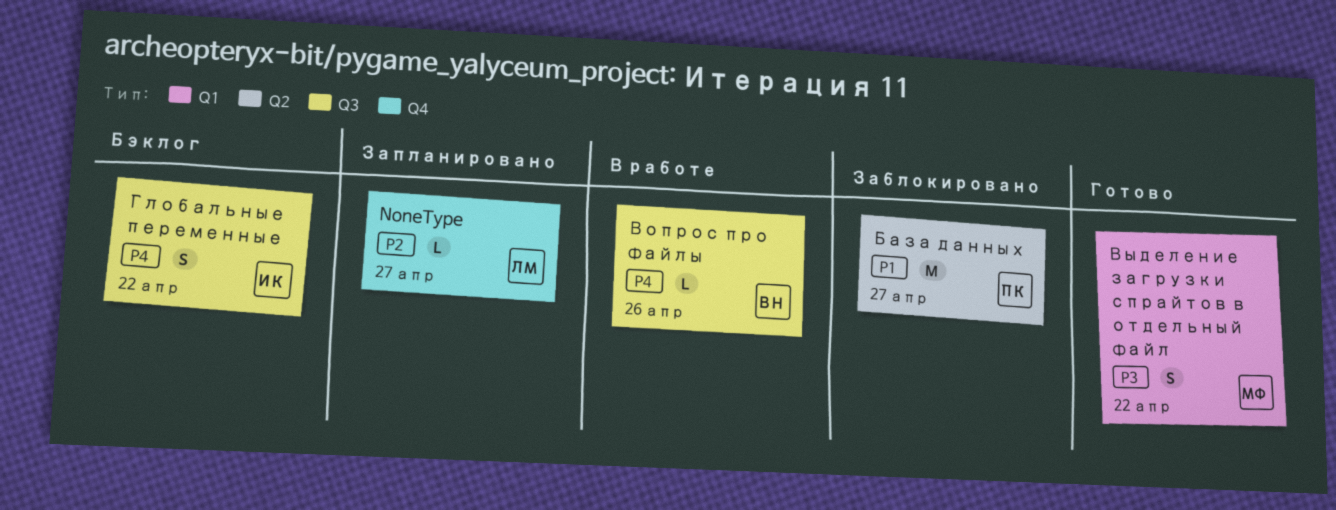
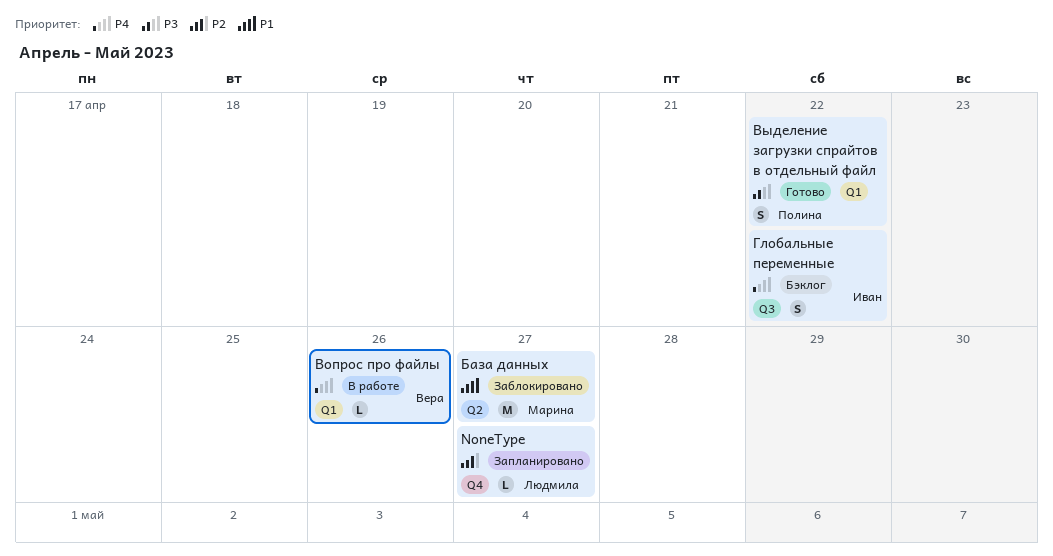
База данных, owner: Полина -> Марина
Вопрос про файлы, label: Q3 -> Q1
Выделение загрузки спрайтов в отдельный файл, owner: Марина -> Полина

